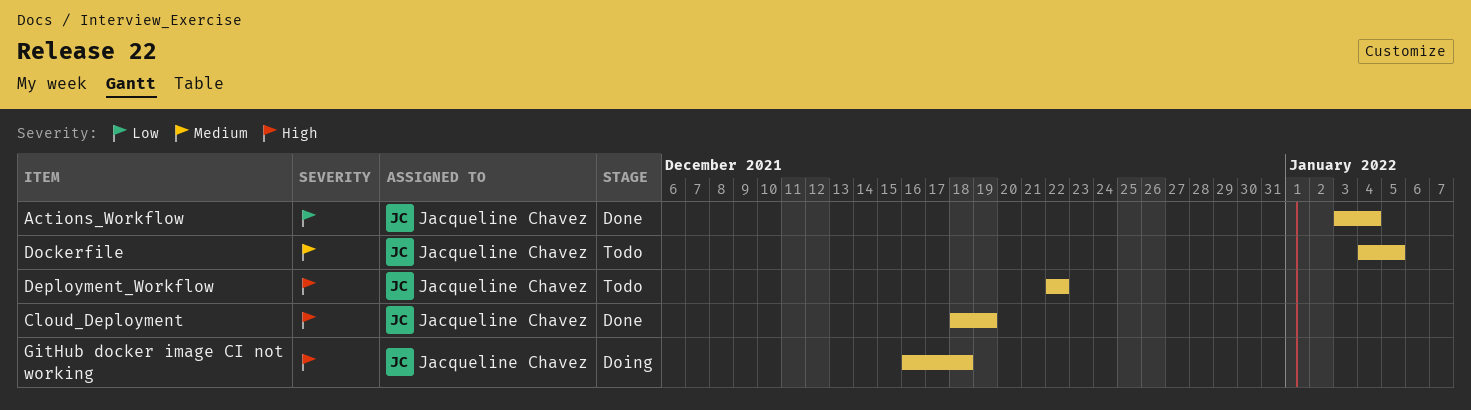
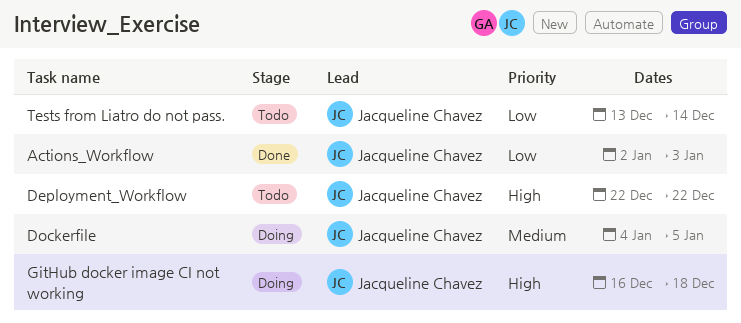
Actions_Workflow, start: Jan 3 -> Jan 2
Actions_Workflow, due: Jan 4 -> Jan 3
Cloud_Deployment: present -> none
Dockerfile, status: Todo -> Doing
Tests from Liatro do not pass.: none -> present

